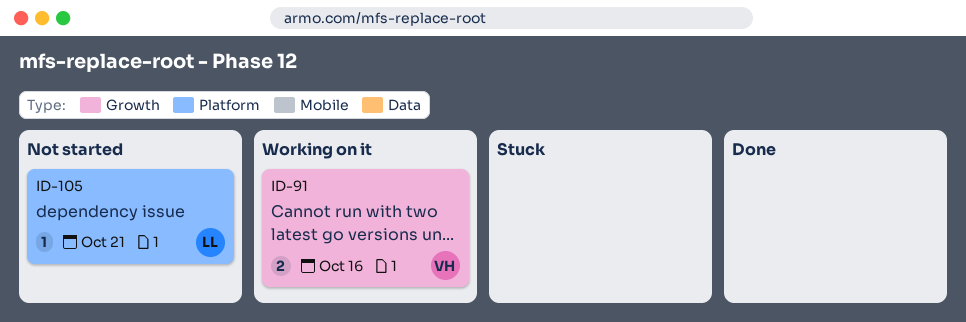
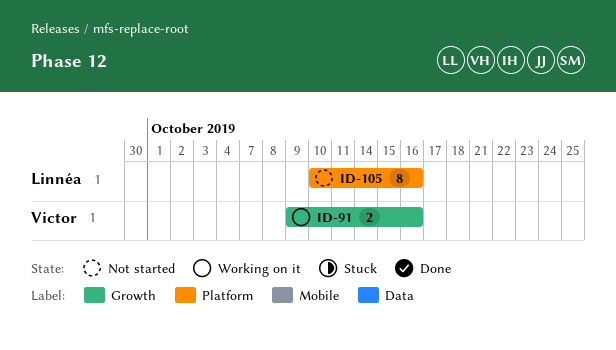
ID-105, estimate: 1 -> 8
ID-105, due: Oct 21 -> Oct 16

